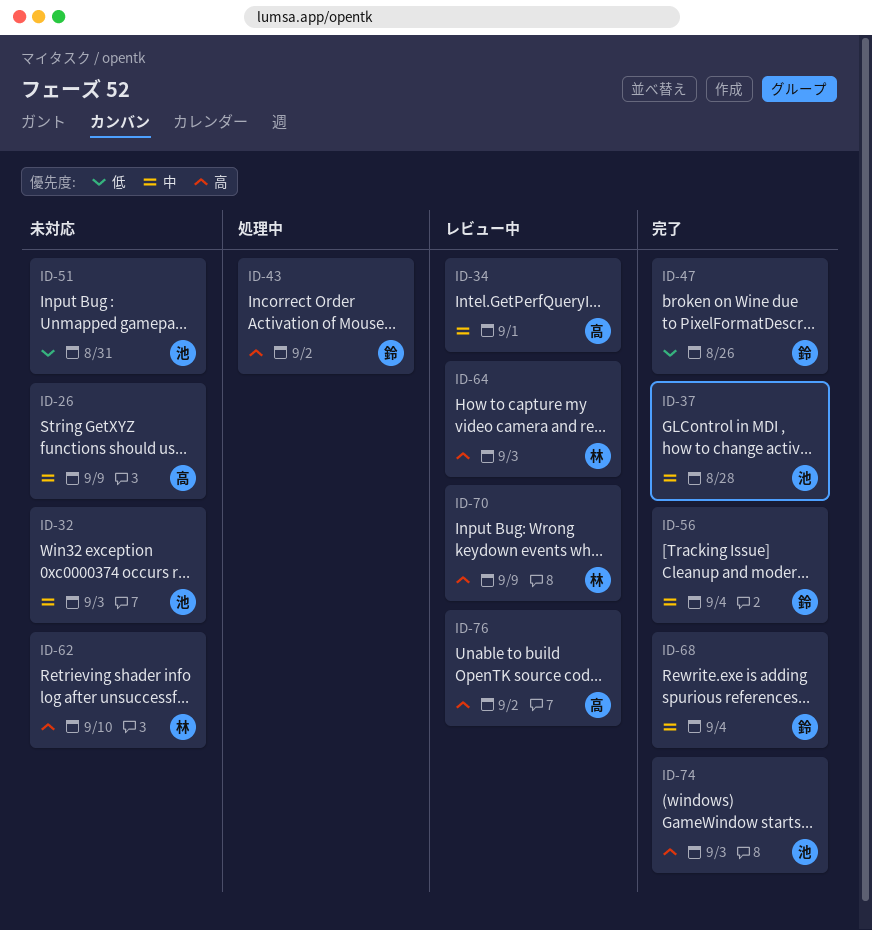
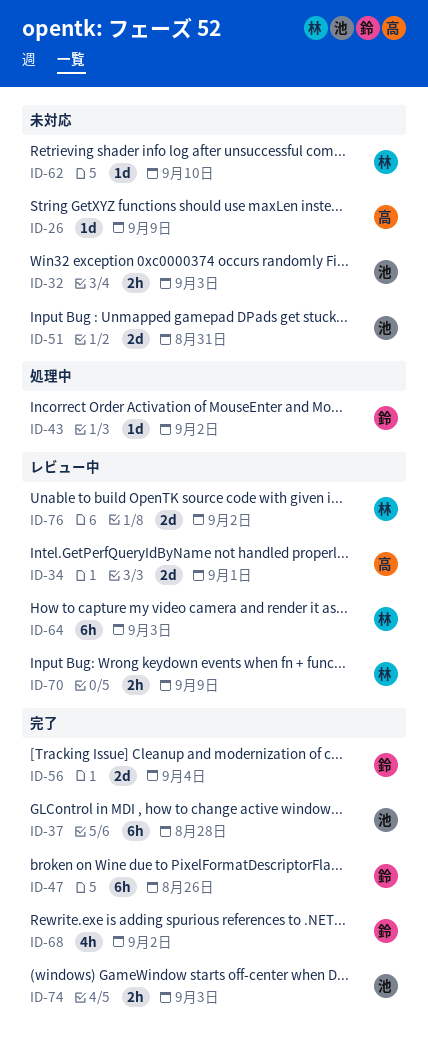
ID-68, due: Sep 4 -> Sep 2
ID-76, owner: 高 -> 林

